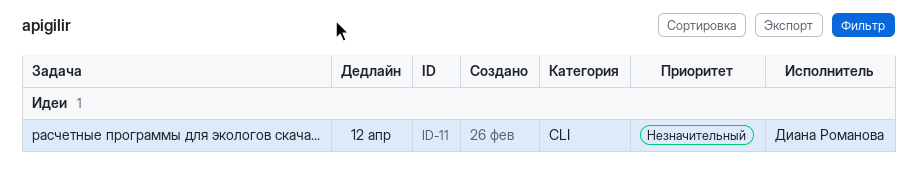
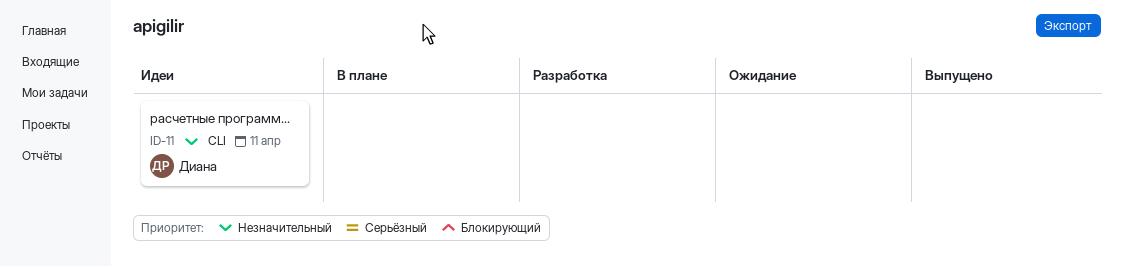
ID-11, due: Apr 12 -> Apr 11

